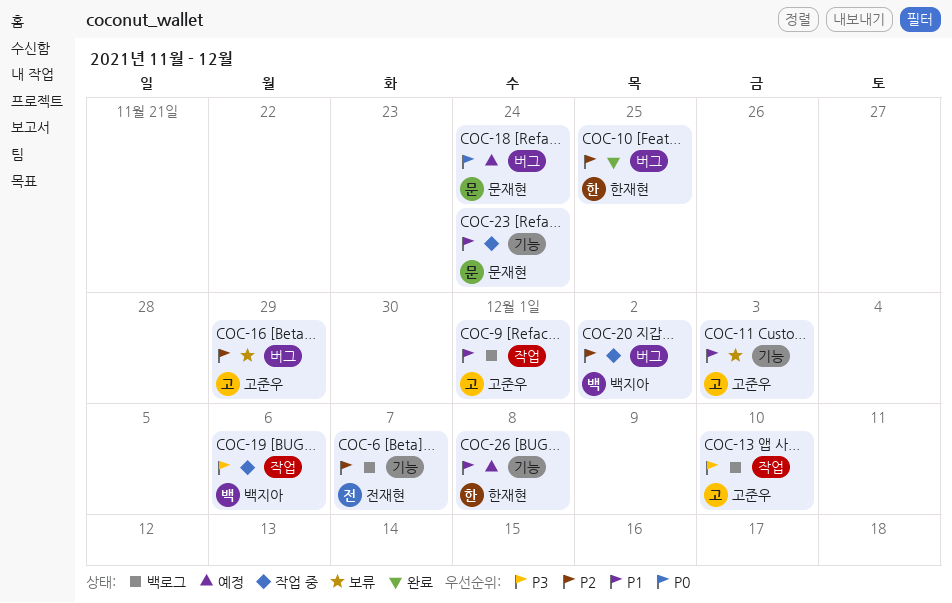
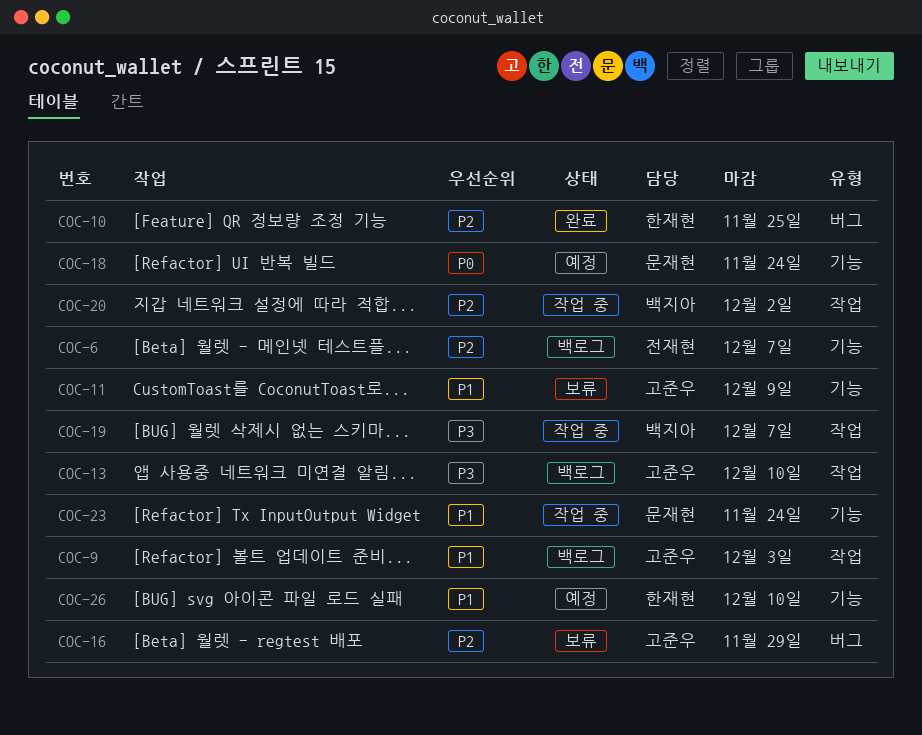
COC-9, due: Dec 1 -> Dec 3
COC-11, due: Dec 3 -> Dec 9
COC-18, label: 버그 -> 기능
COC-19, due: Dec 6 -> Dec 7
COC-20, label: 버그 -> 작업
COC-26, due: Dec 8 -> Dec 10

